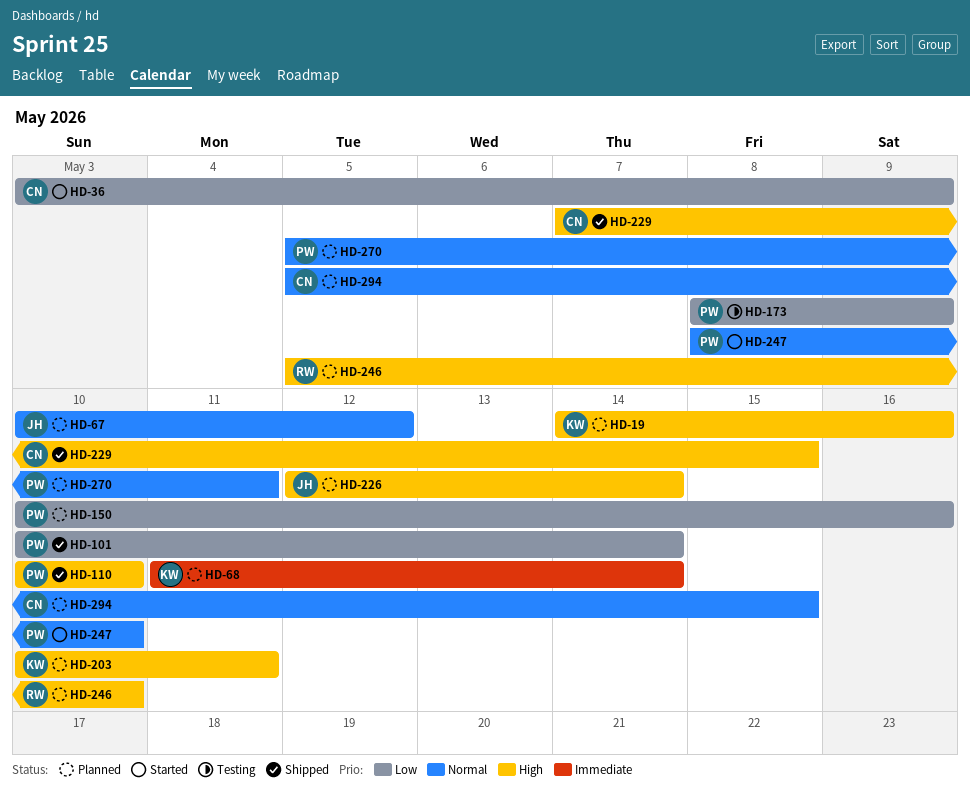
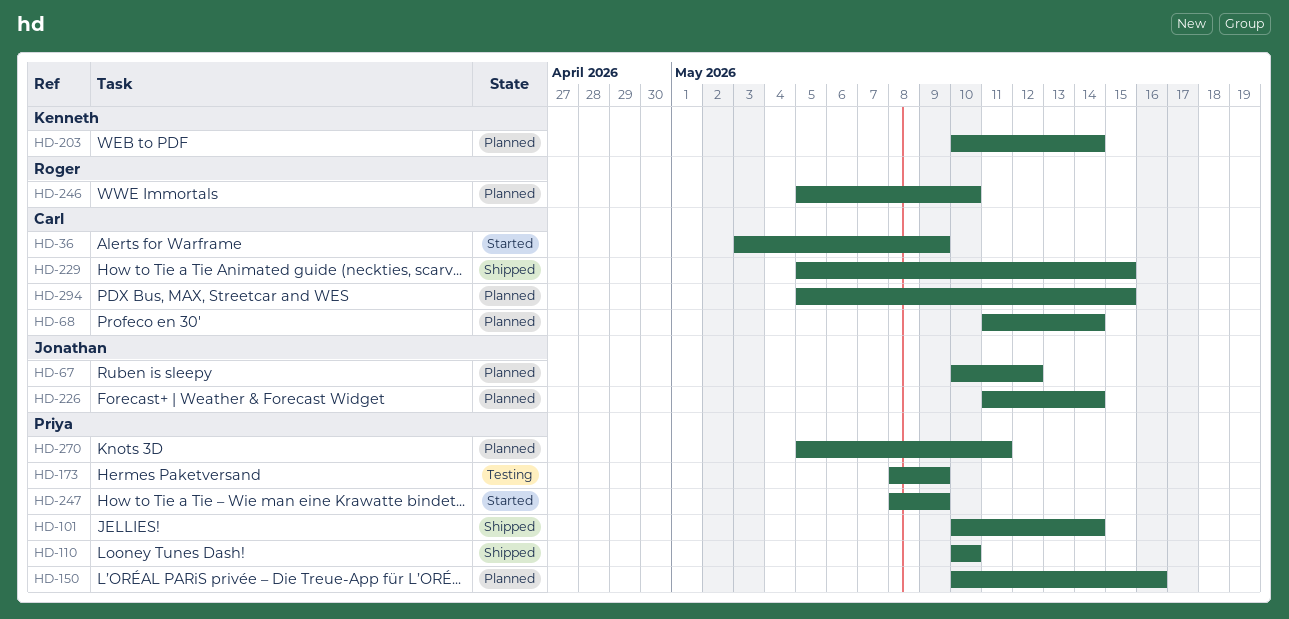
HD-19: present -> none
HD-68, owner: Kenneth -> Carl
HD-203, due: May 11 -> May 14
HD-226, start: May 12 -> May 11
HD-229, start: May 7 -> May 5
HD-247, due: May 10 -> May 9

